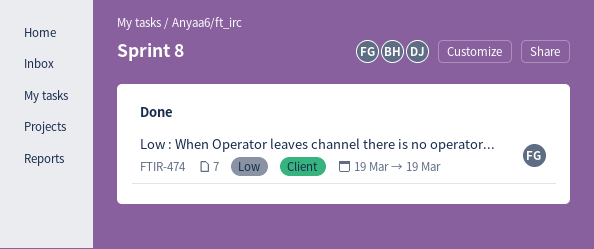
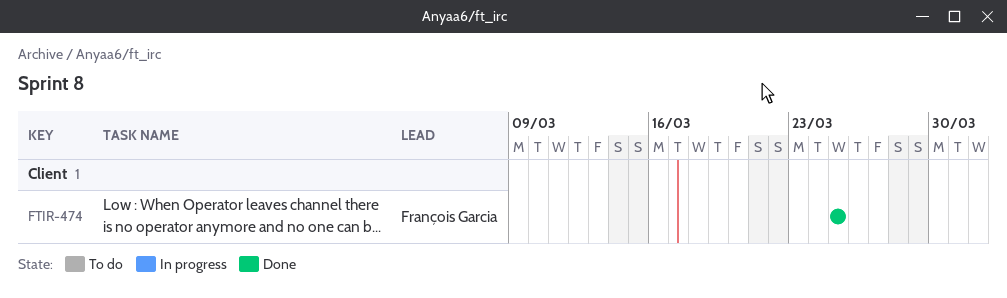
FTIR-474, start: Mar 19 -> Mar 25
FTIR-474, due: Mar 19 -> Mar 25

